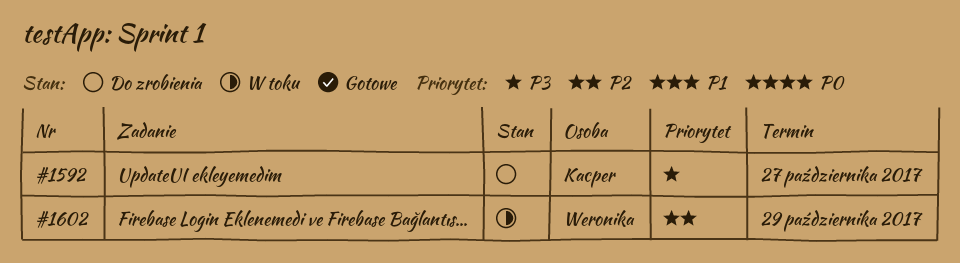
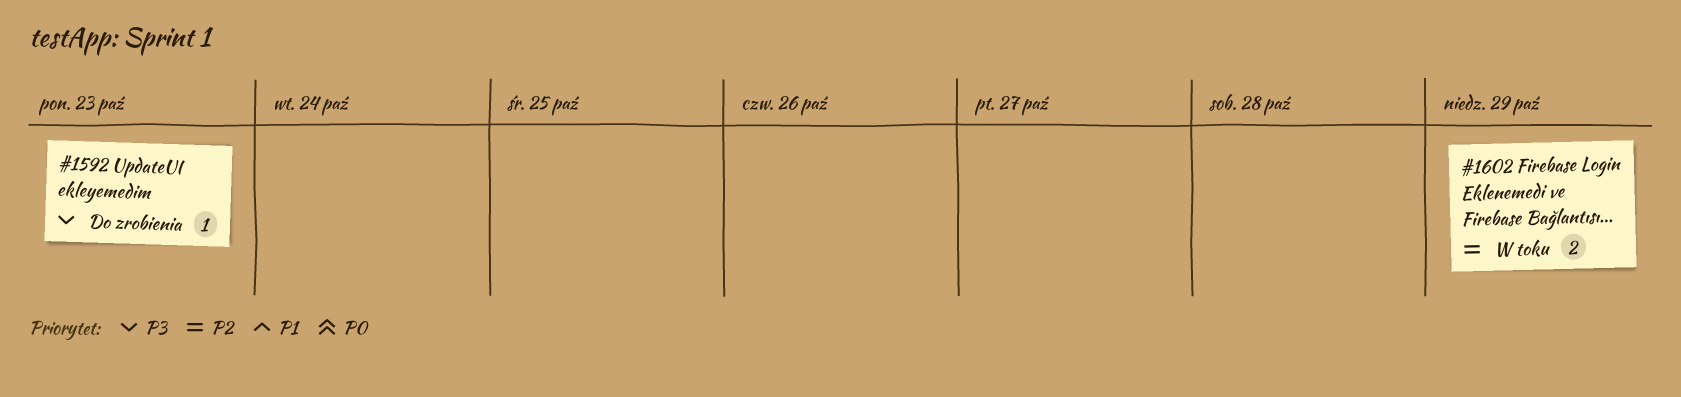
#1592, due: Oct 27 -> Oct 23

